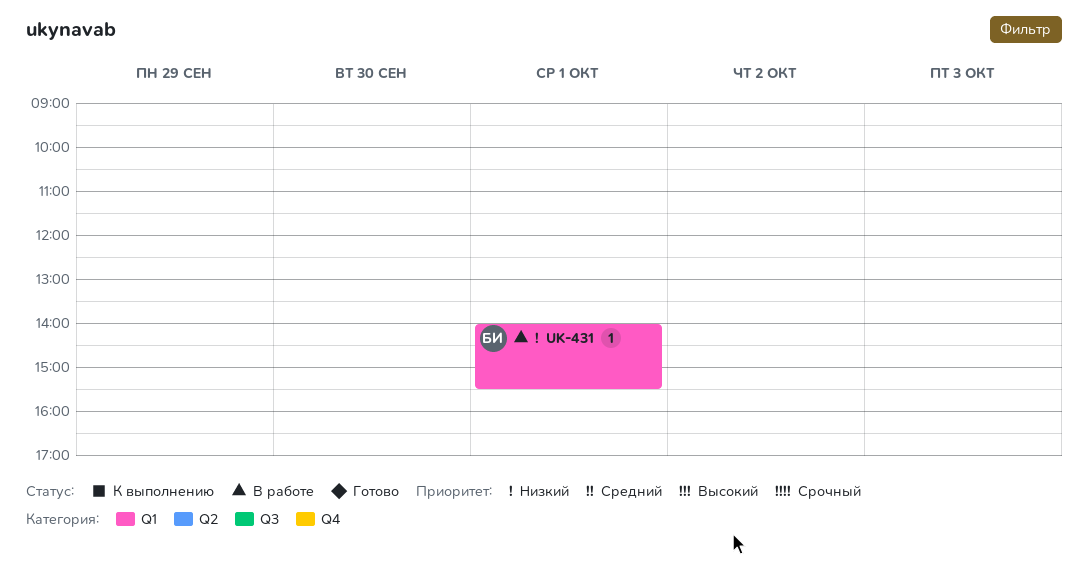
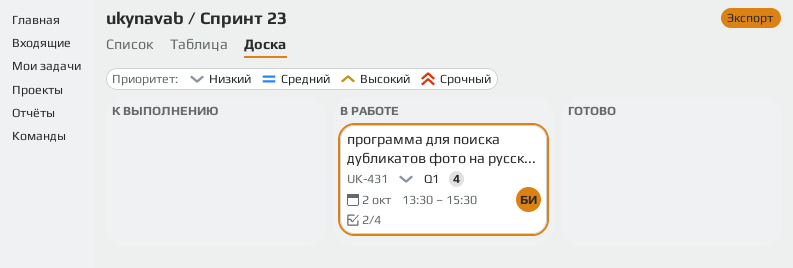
UK-431, estimate: 1 -> 4
UK-431, day: Oct 1 -> Oct 2
UK-431, begins: 14:00 -> 13:30

